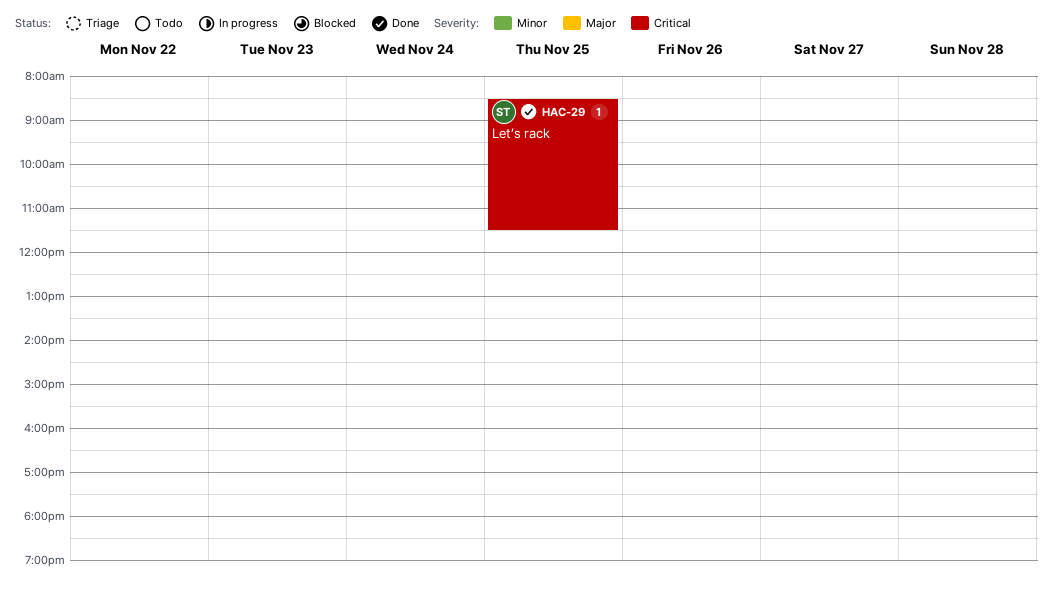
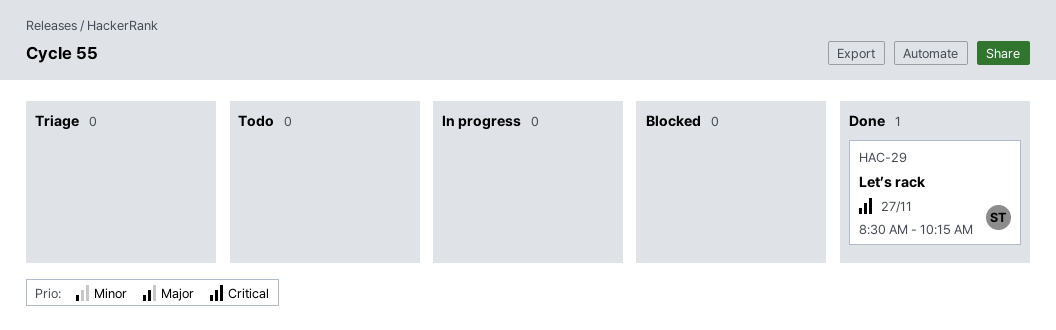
HAC-29, day: Nov 25 -> Nov 27
HAC-29, ends: 11:30 -> 10:15

